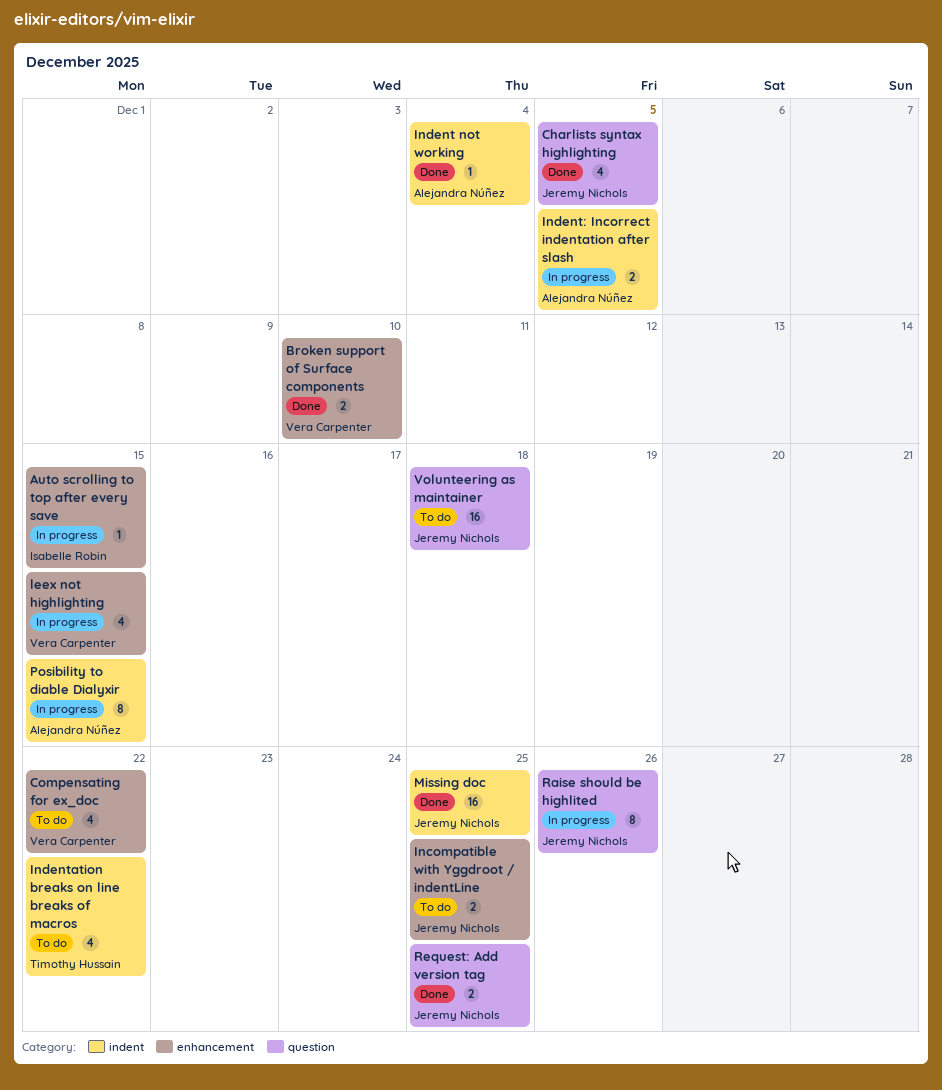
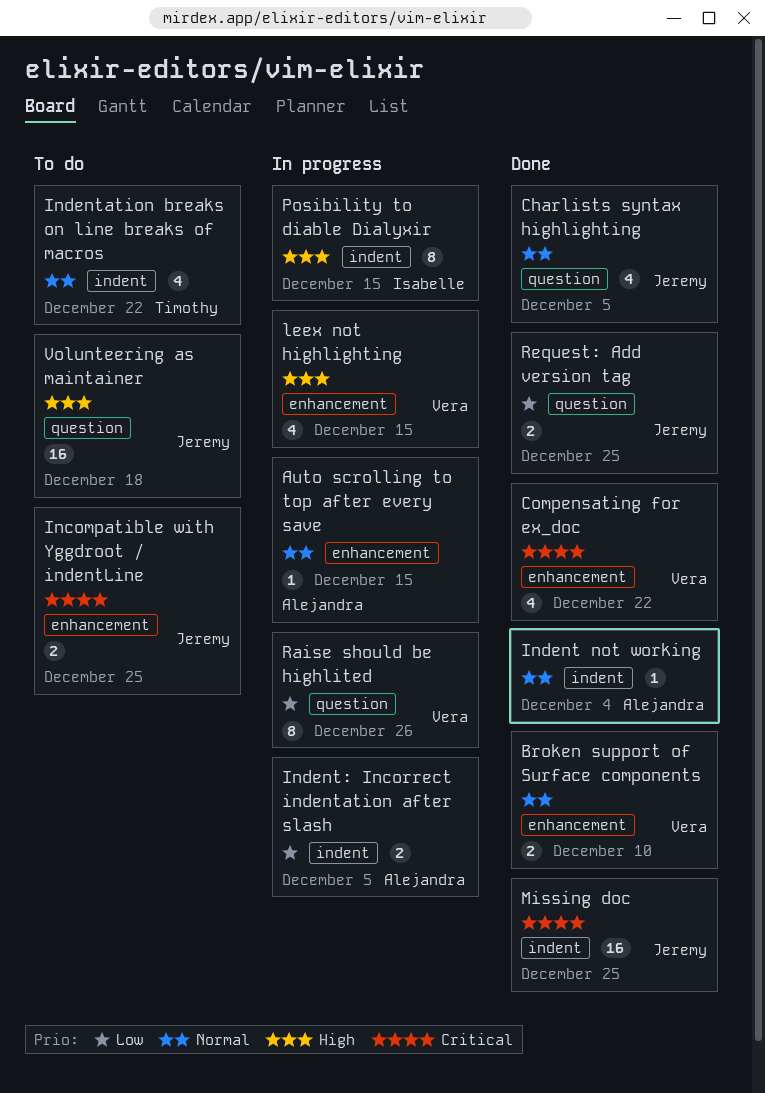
Auto scrolling to top after every save, owner: Isabelle Robin -> Alejandra Núñez
Compensating for ex_doc, status: To do -> Done
Posibility to diable Dialyxir, owner: Alejandra Núñez -> Isabelle Robin
Raise should be highlited, owner: Jeremy Nichols -> Vera Carpenter

